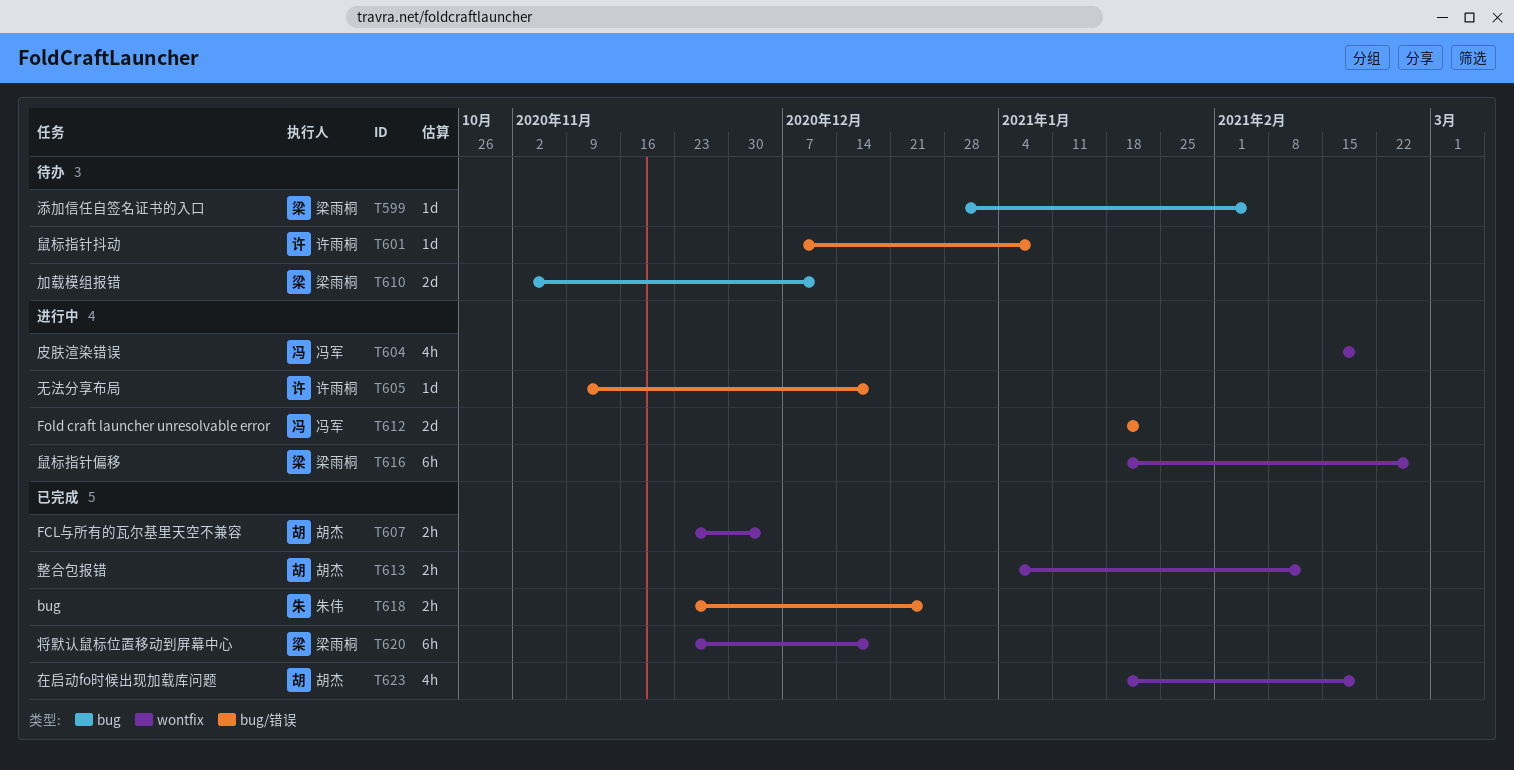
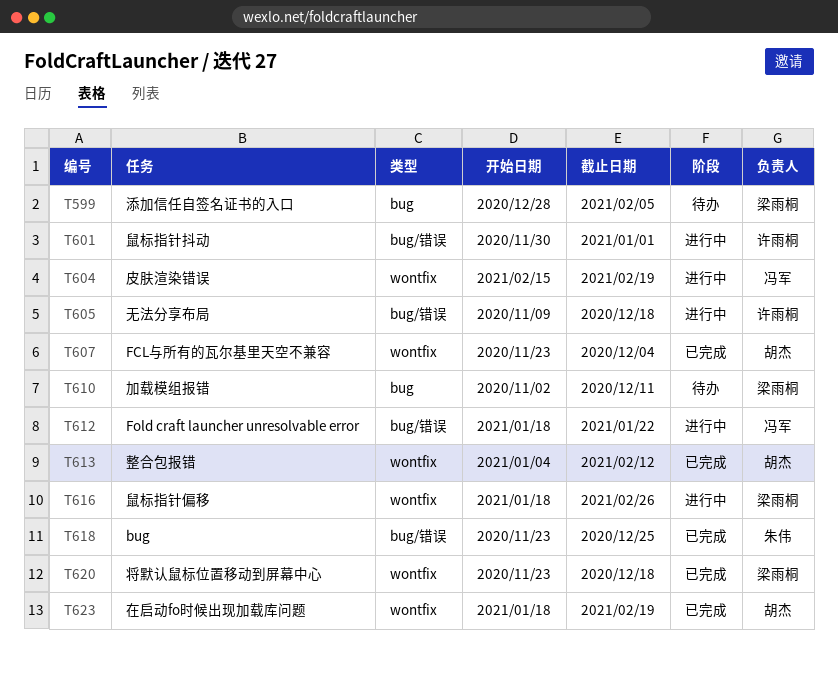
T601, status: 待办 -> 进行中
T601, start: Dec 7 -> Nov 30
T601, due: Jan 8 -> Jan 1

